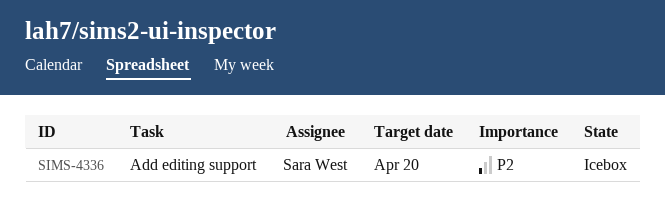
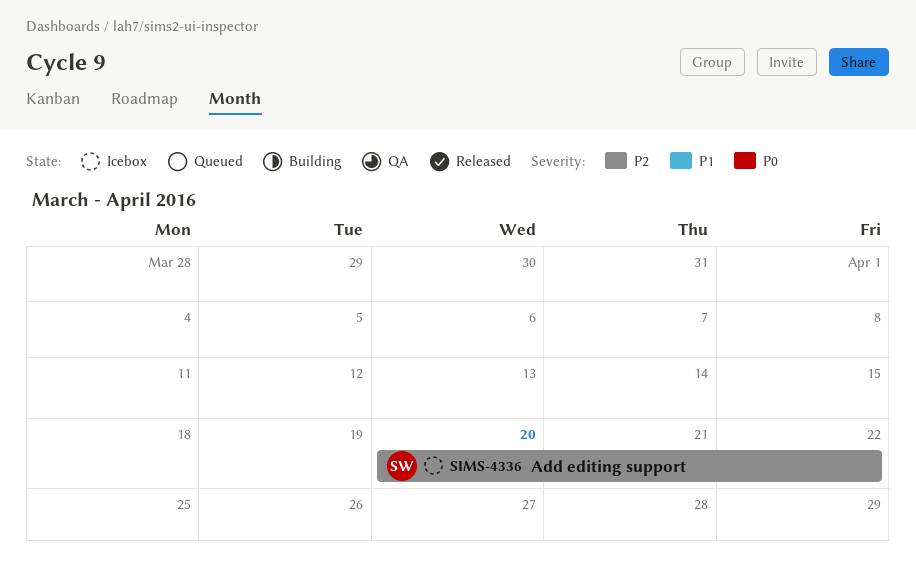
SIMS-4336, due: Apr 20 -> Apr 22

